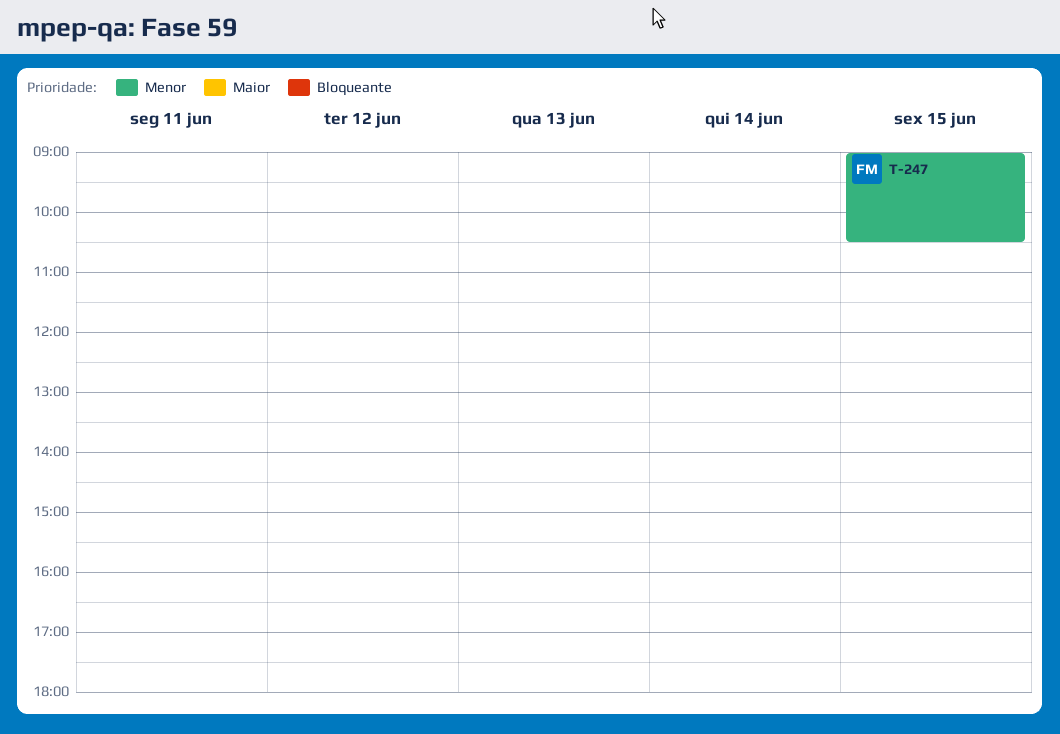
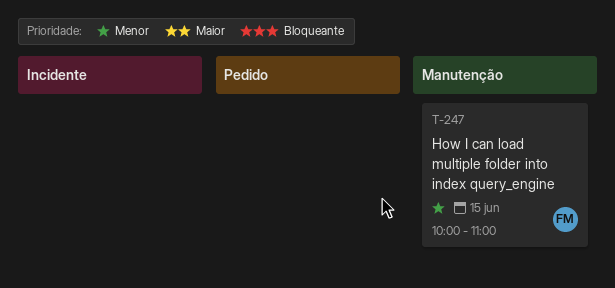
T-247, begins: 09:00 -> 10:00
T-247, ends: 10:30 -> 11:00

